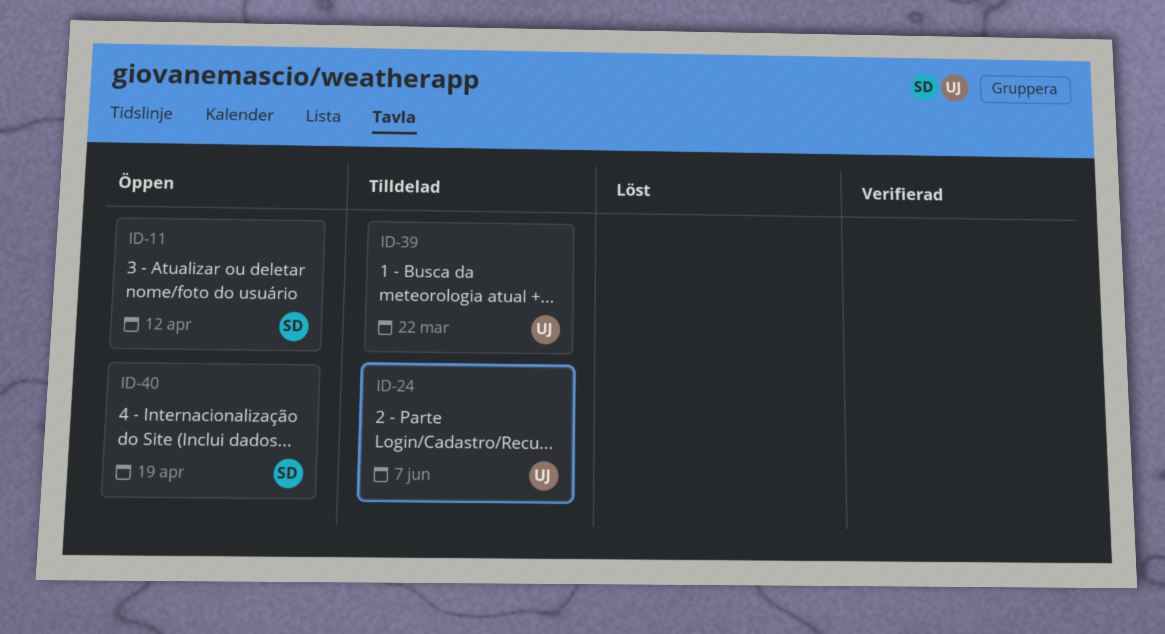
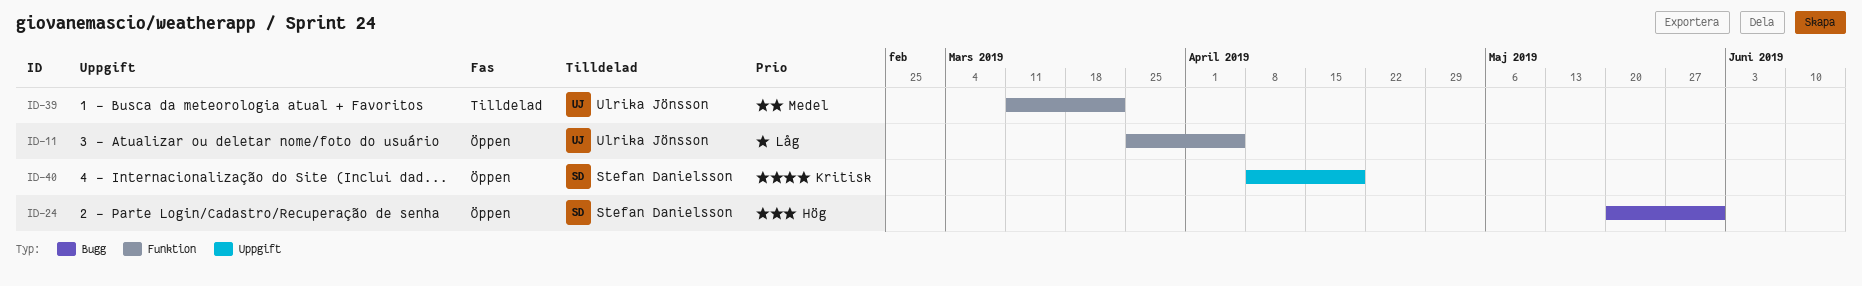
ID-11, owner: Stefan Danielsson -> Ulrika Jönsson
ID-11, due: Apr 12 -> Apr 5
ID-24, status: Tilldelad -> Öppen
ID-24, owner: Ulrika Jönsson -> Stefan Danielsson
ID-24, due: Jun 7 -> May 31

